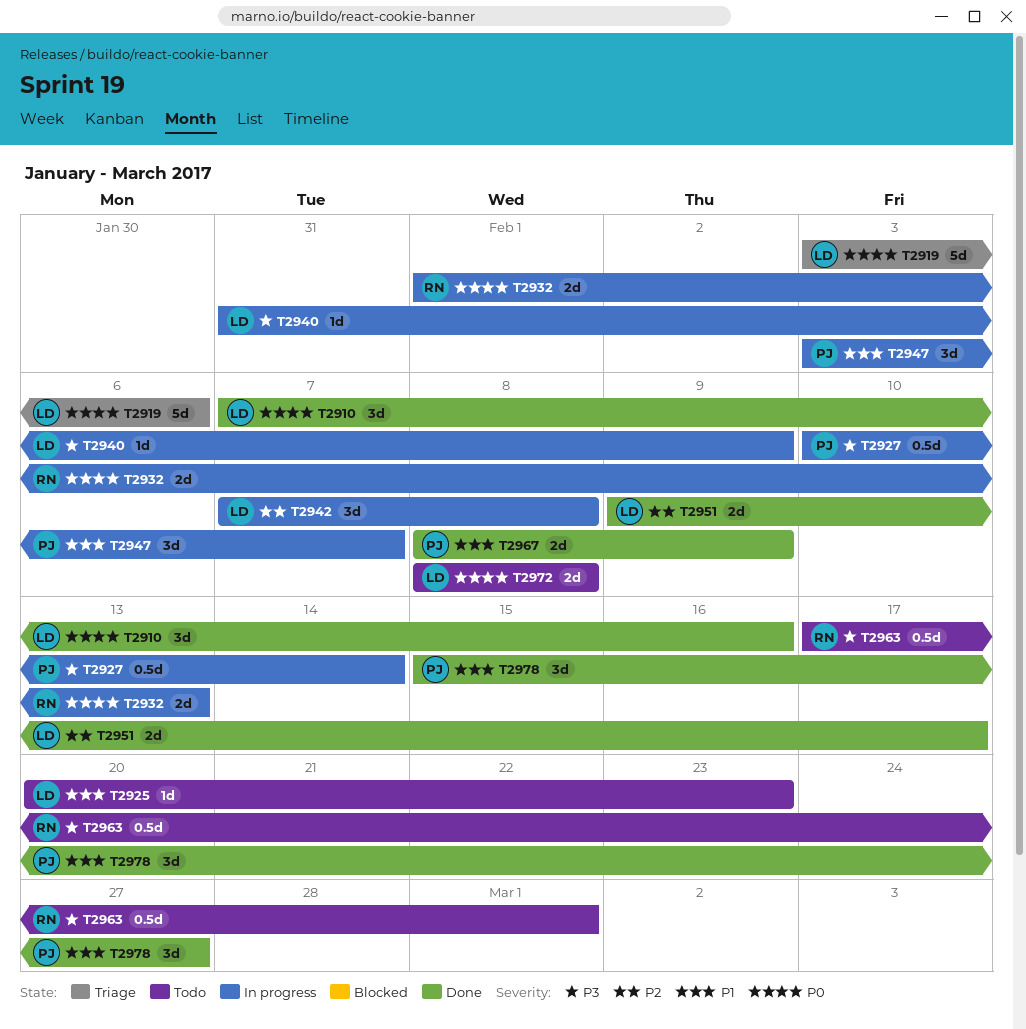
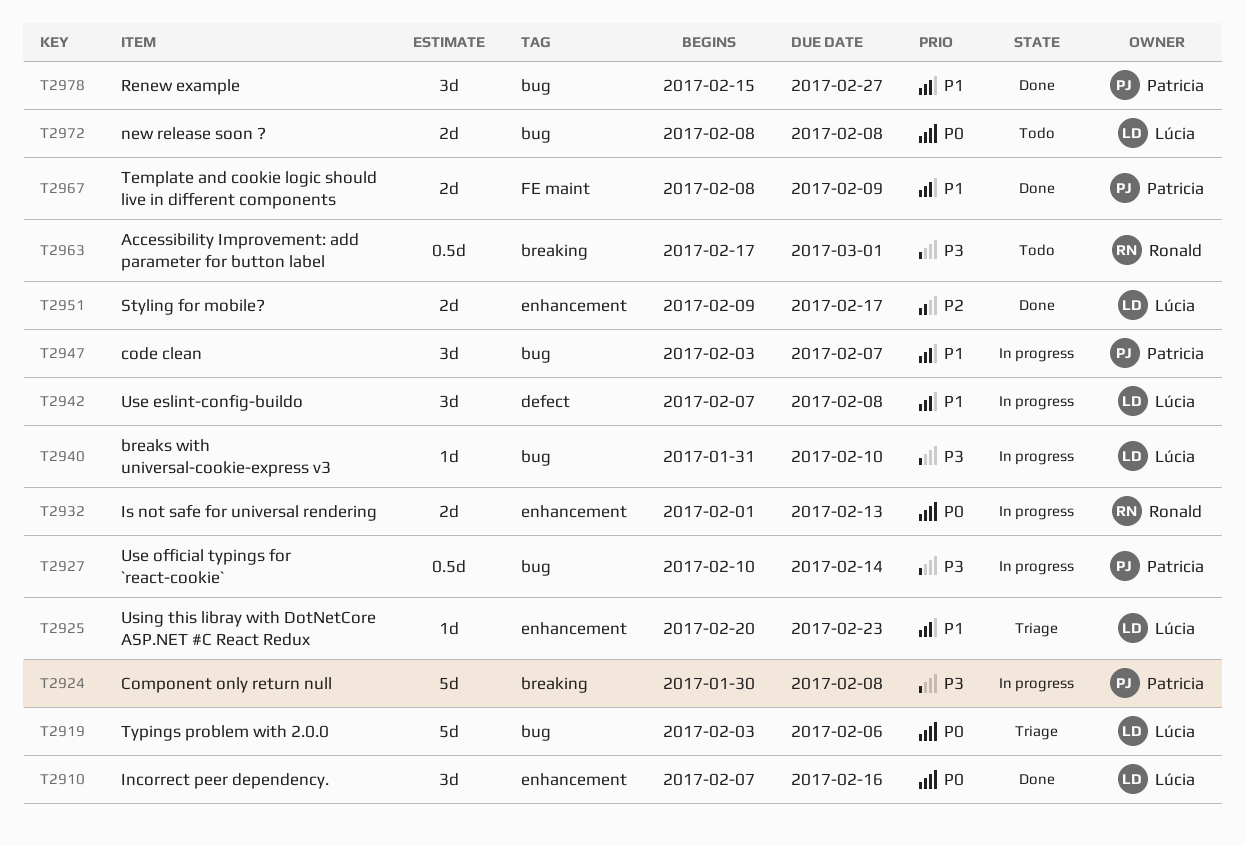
T2924: none -> present
T2925, status: Todo -> Triage
T2940, due: Feb 9 -> Feb 10
T2942, priority: P2 -> P1

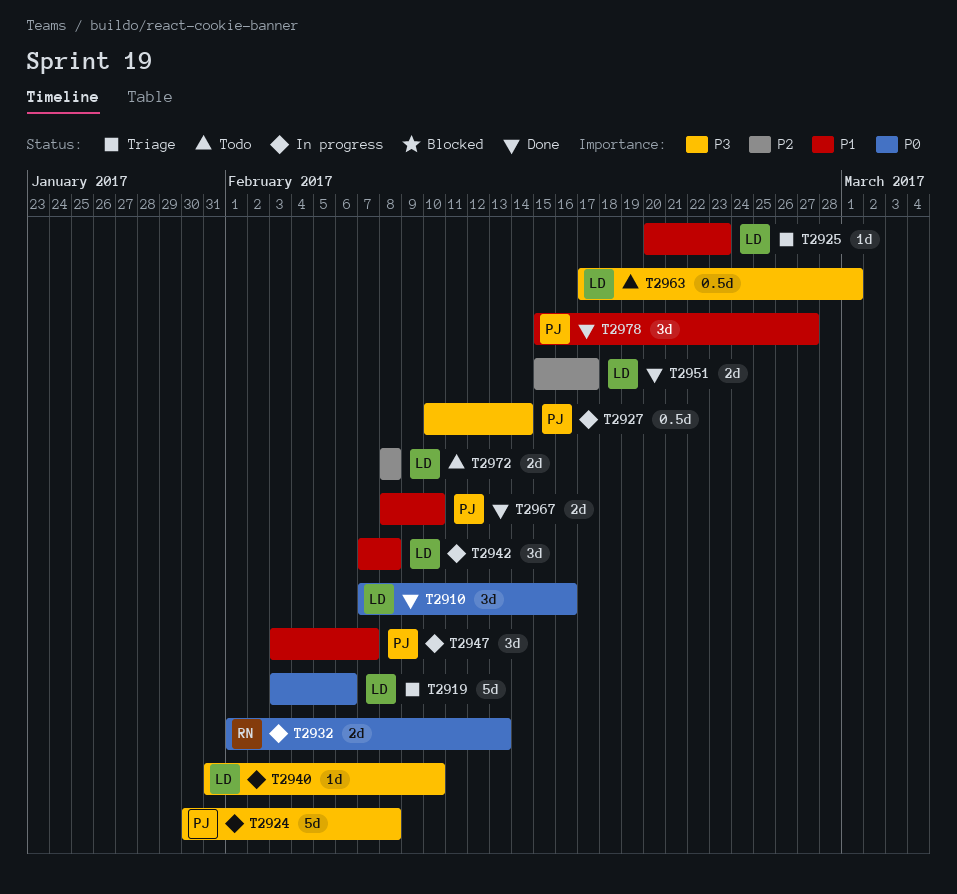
T2951, start: Feb 9 -> Feb 15
T2963, owner: Ronald -> Lúcia
T2967, due: Feb 9 -> Feb 10
T2972, priority: P0 -> P2

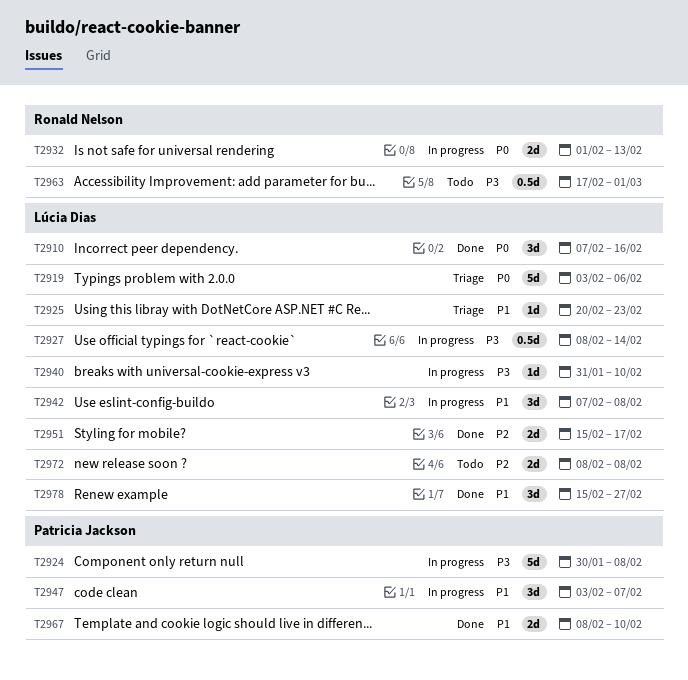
T2927, owner: Patricia Jackson -> Lúcia Dias
T2927, start: Feb 10 -> Feb 8
T2963, owner: Lúcia Dias -> Ronald Nelson
T2978, owner: Patricia Jackson -> Lúcia Dias

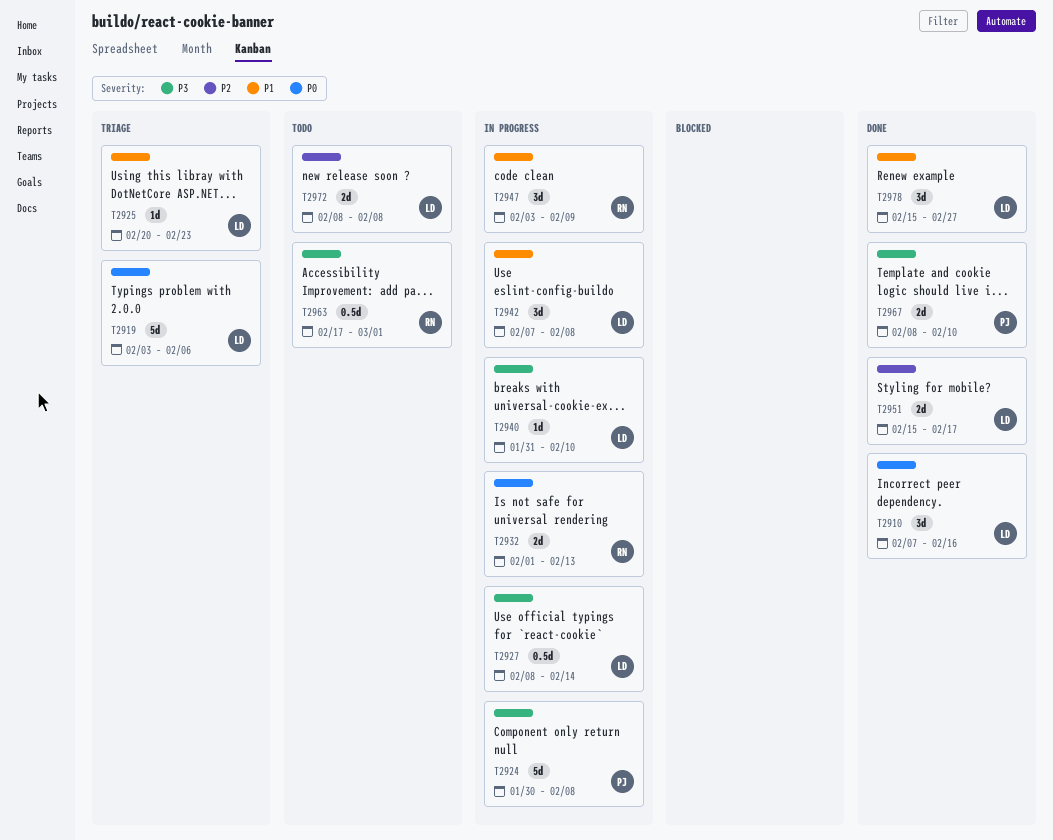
T2947, owner: Patricia Jackson -> Ronald Nelson
T2947, due: Feb 7 -> Feb 9
T2967, priority: P1 -> P3

